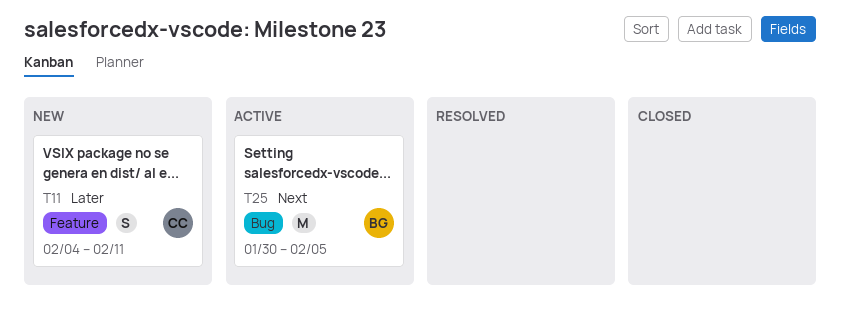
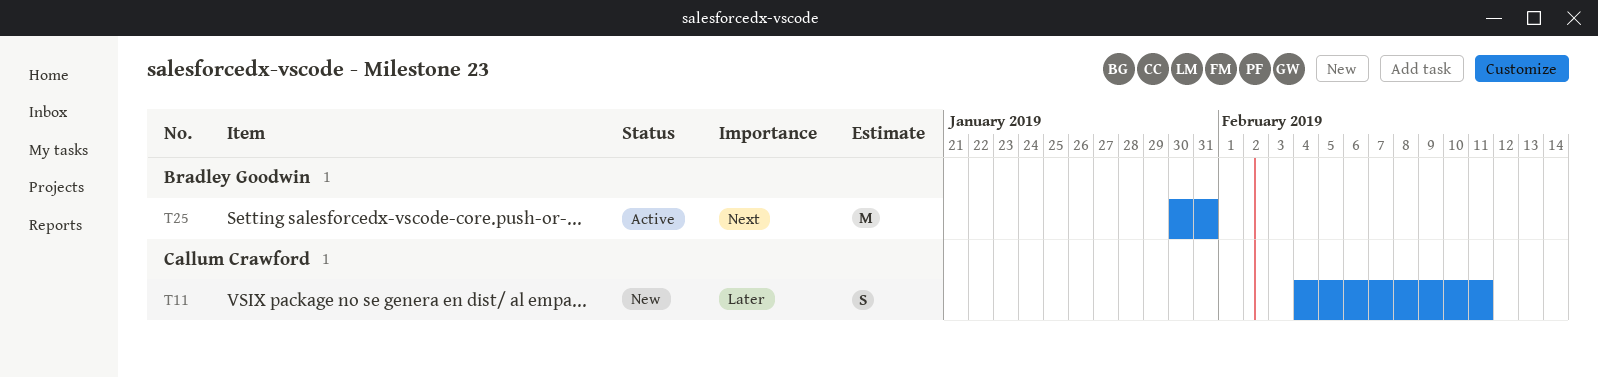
T25, due: Feb 5 -> Jan 31

